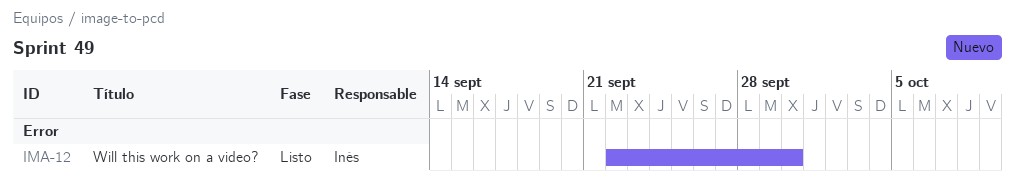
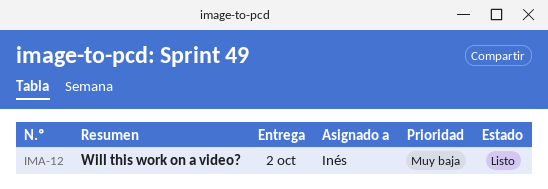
IMA-12, due: Sep 30 -> Oct 2

